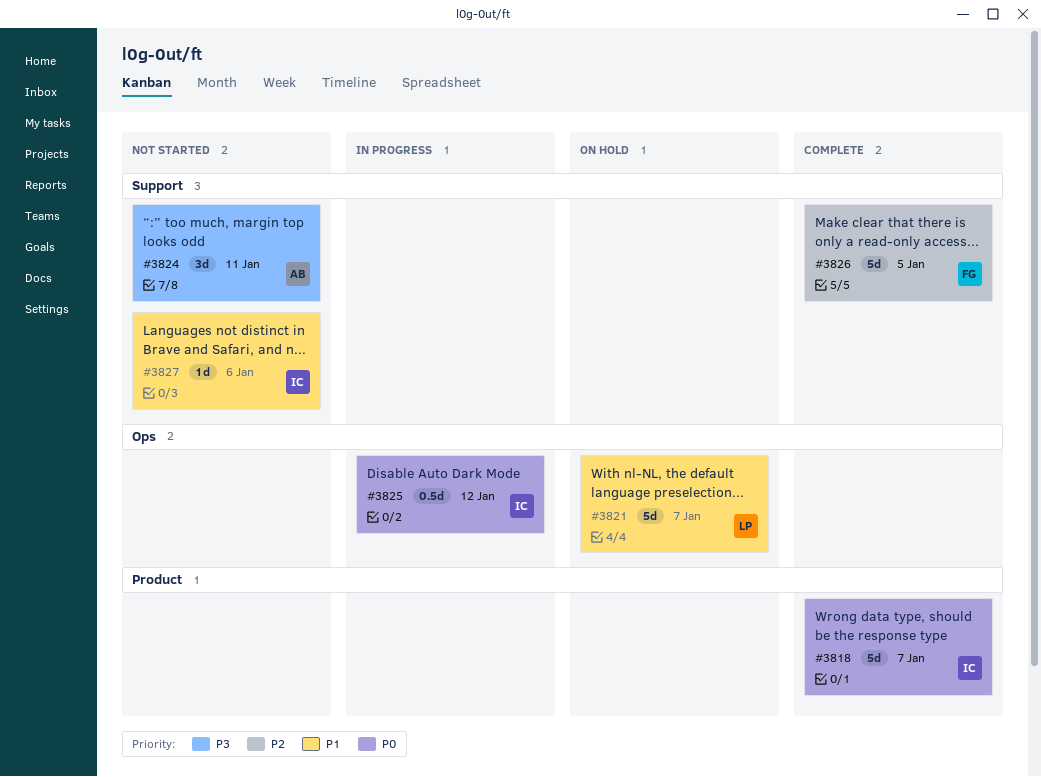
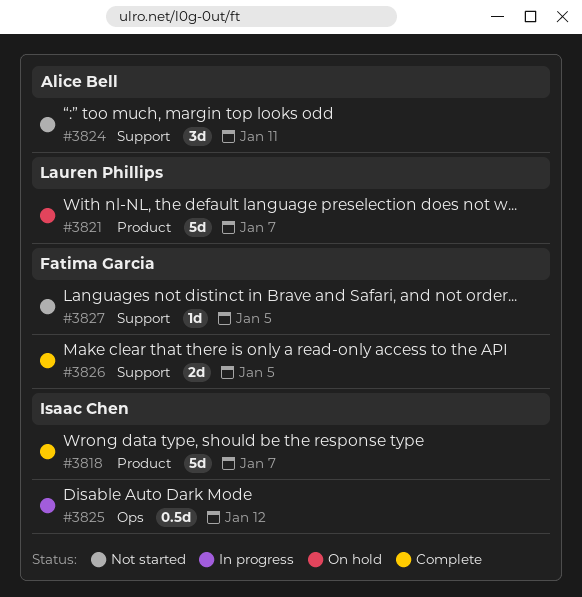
#3821, label: Ops -> Product
#3826, estimate: 5d -> 2d
#3827, owner: Isaac Chen -> Fatima Garcia
#3827, due: Jan 6 -> Jan 5

